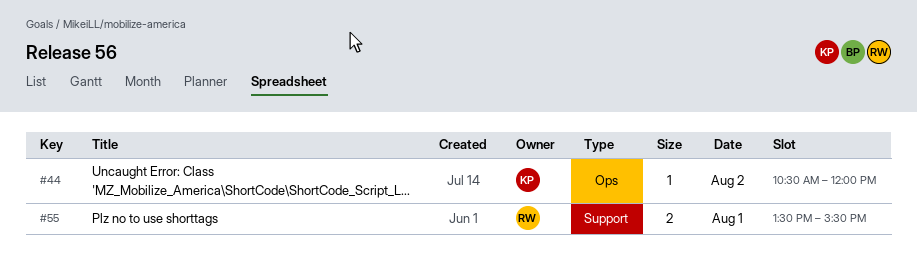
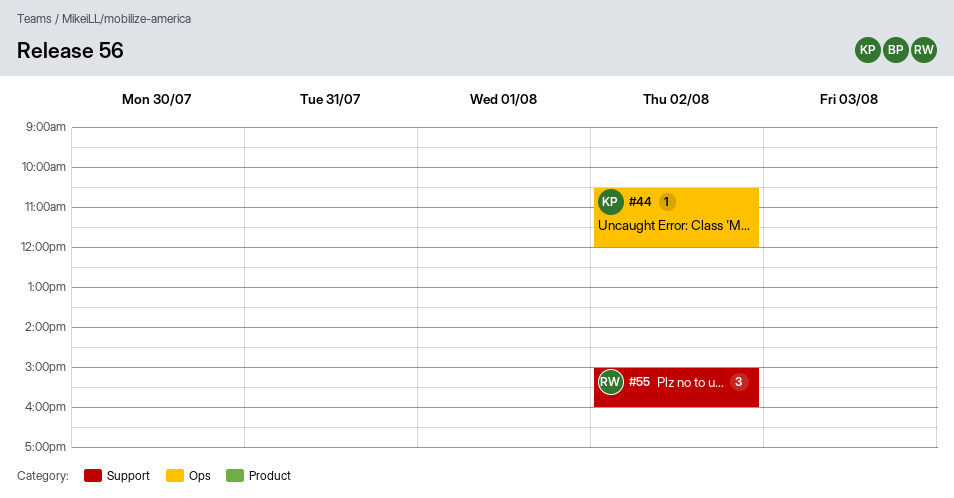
#55, estimate: 2 -> 3
#55, day: Aug 1 -> Aug 2
#55, begins: 13:30 -> 15:00
#55, ends: 15:30 -> 16:00

